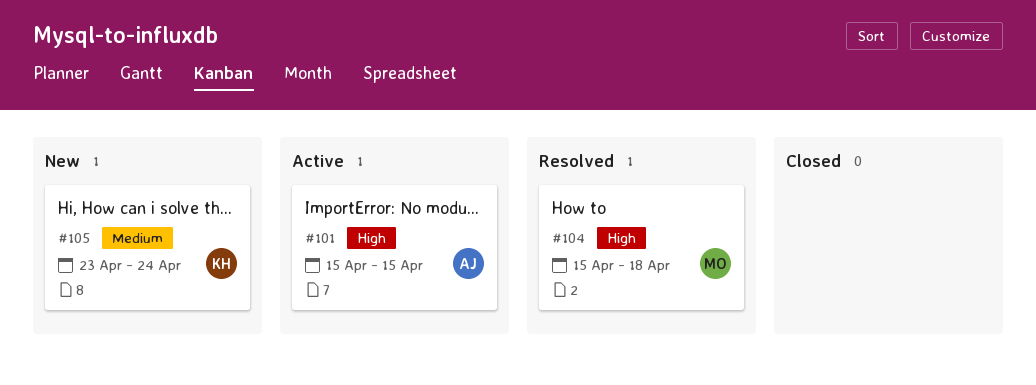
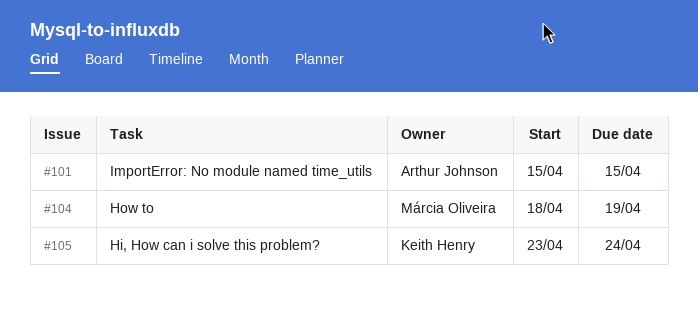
#104, start: Apr 15 -> Apr 18
#104, due: Apr 18 -> Apr 19

